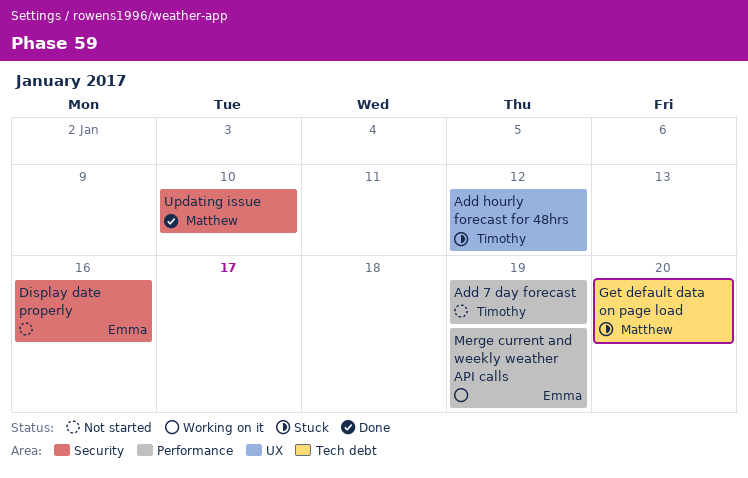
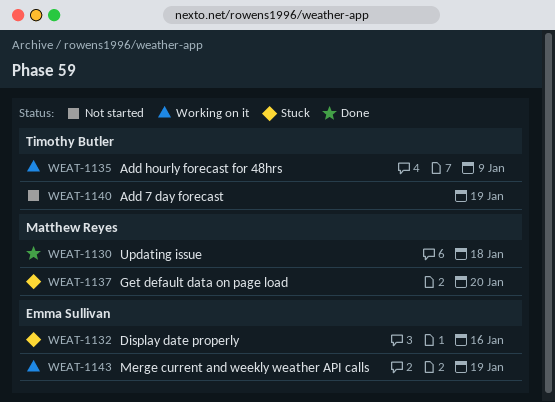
Add hourly forecast for 48hrs, status: Stuck -> Working on it
Add hourly forecast for 48hrs, due: Jan 12 -> Jan 9
Display date properly, status: Not started -> Stuck
Updating issue, due: Jan 10 -> Jan 18

